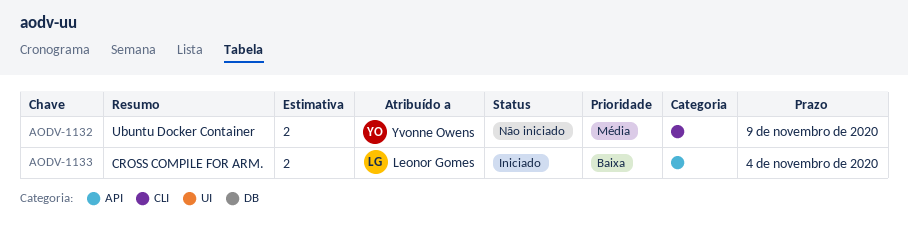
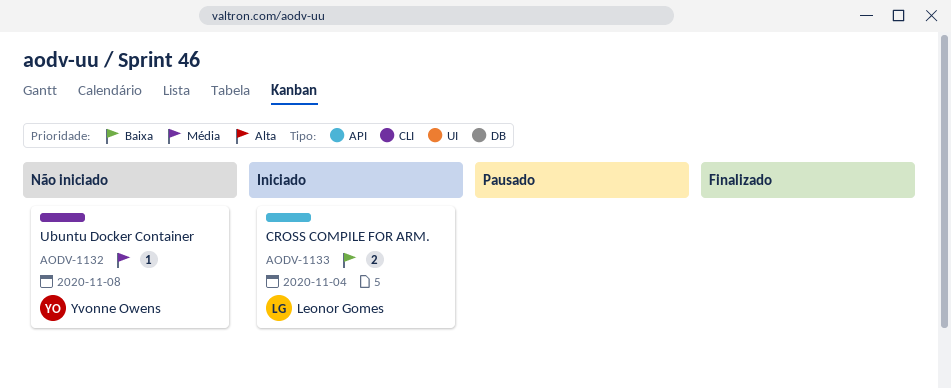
AODV-1132, estimate: 2 -> 1
AODV-1132, due: Nov 9 -> Nov 8

